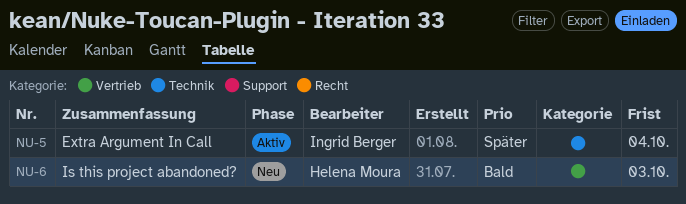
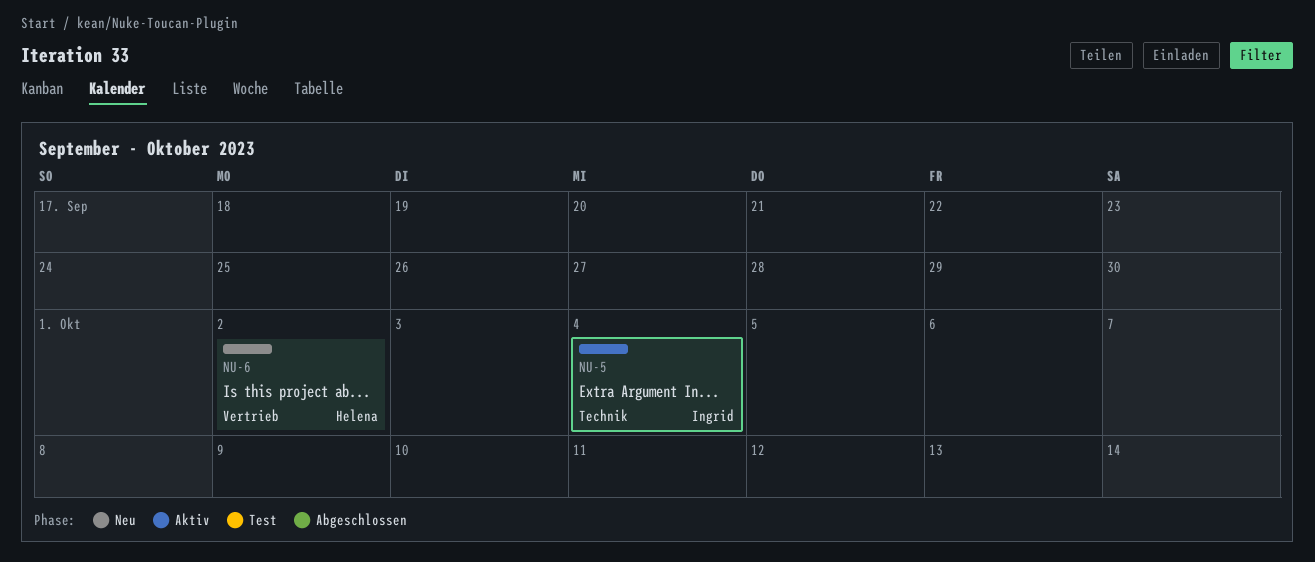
NU-6, due: Oct 3 -> Oct 2

